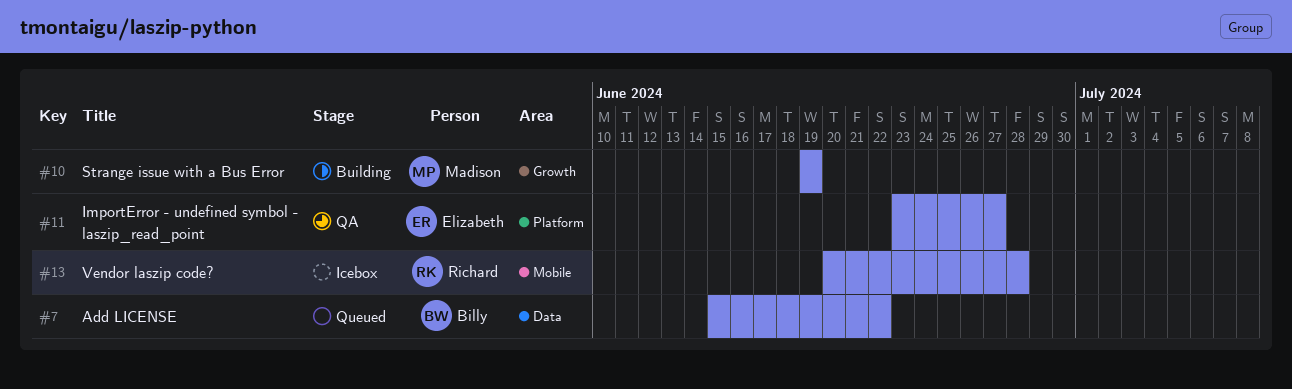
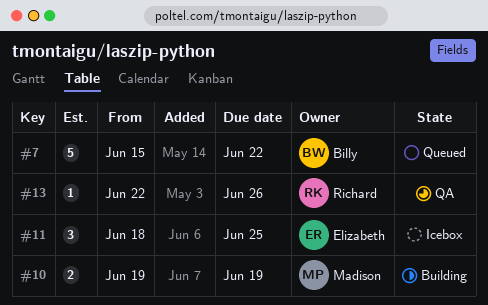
#11, status: QA -> Icebox
#11, start: Jun 23 -> Jun 18
#11, due: Jun 27 -> Jun 25
#13, status: Icebox -> QA
#13, start: Jun 20 -> Jun 22
#13, due: Jun 28 -> Jun 26

